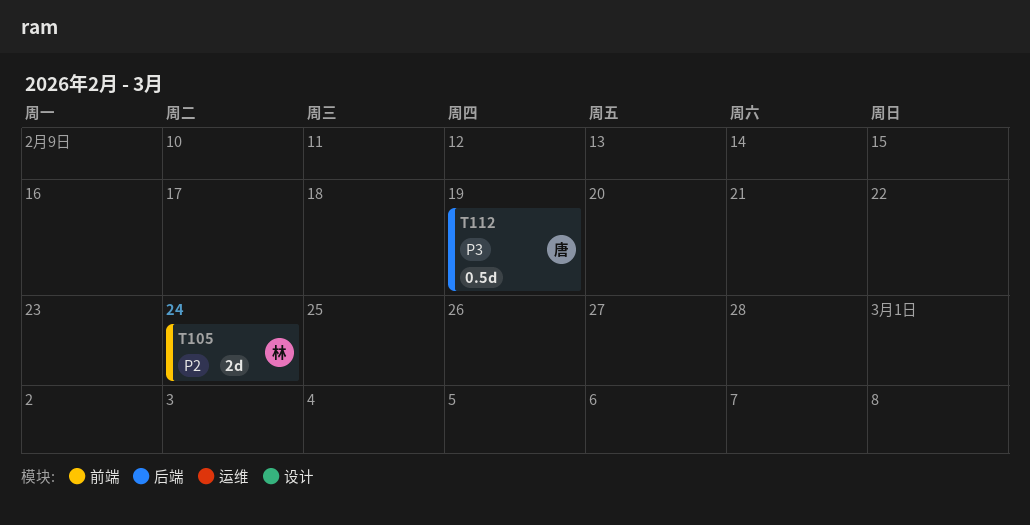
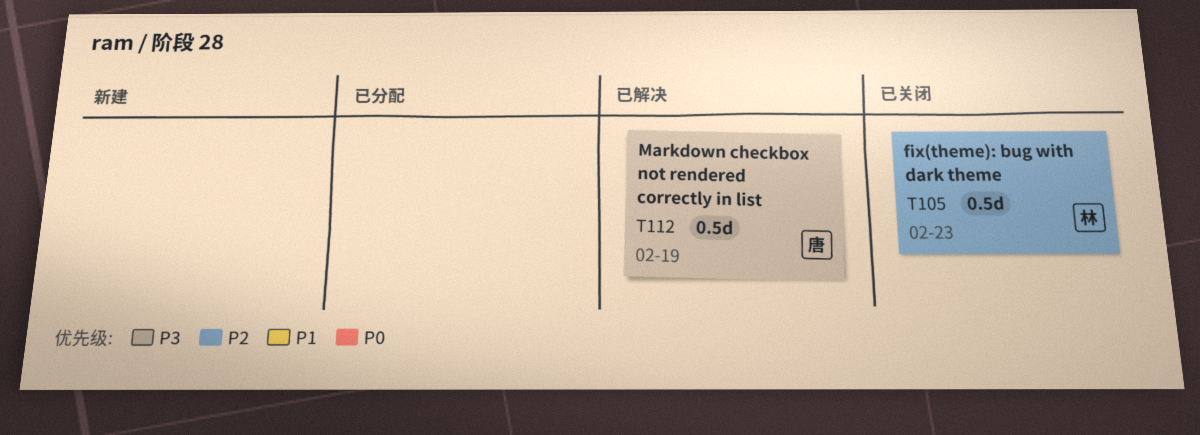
T105, estimate: 2d -> 0.5d
T105, due: Feb 24 -> Feb 23

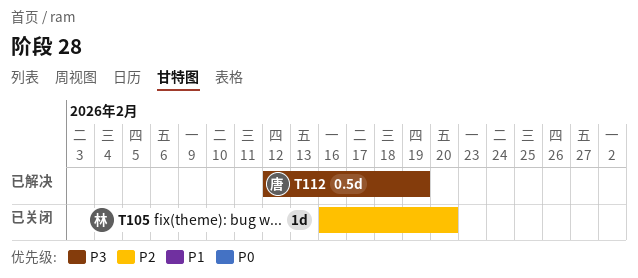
T105, estimate: 0.5d -> 1d
T105, due: Feb 23 -> Feb 20

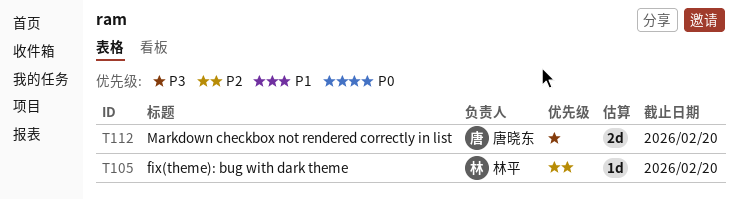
T112, estimate: 0.5d -> 2d
T112, due: Feb 19 -> Feb 20

